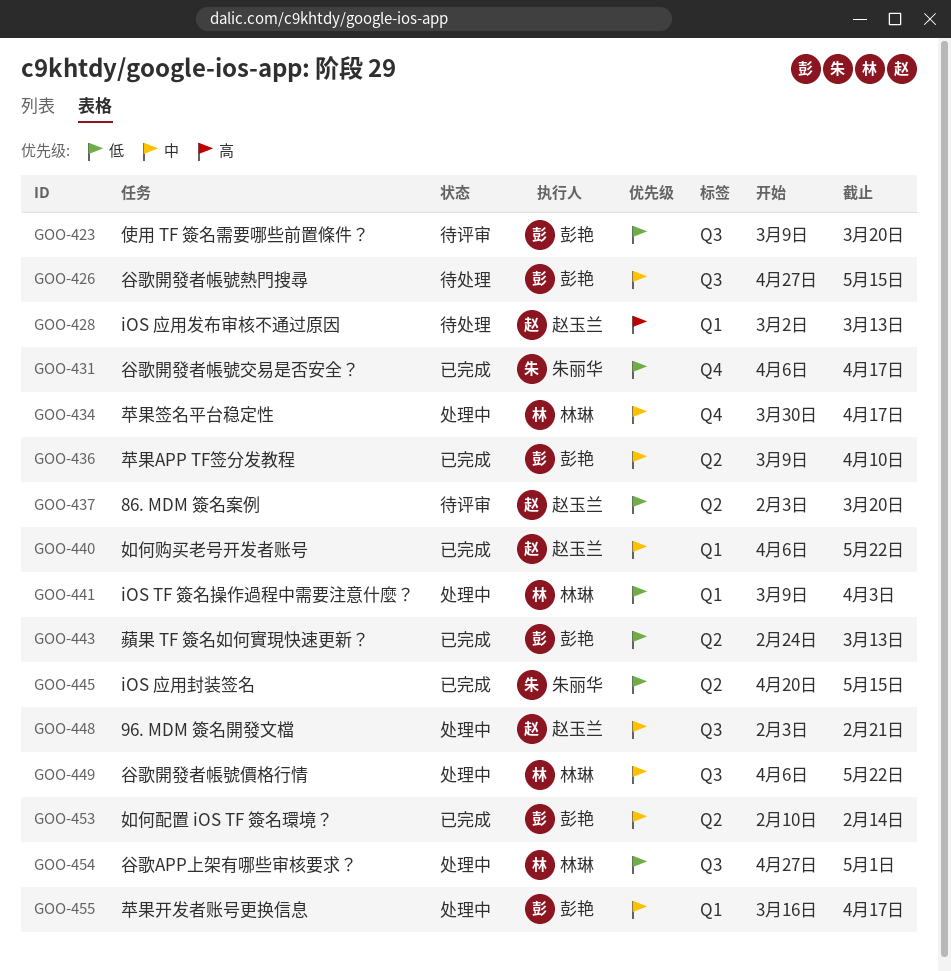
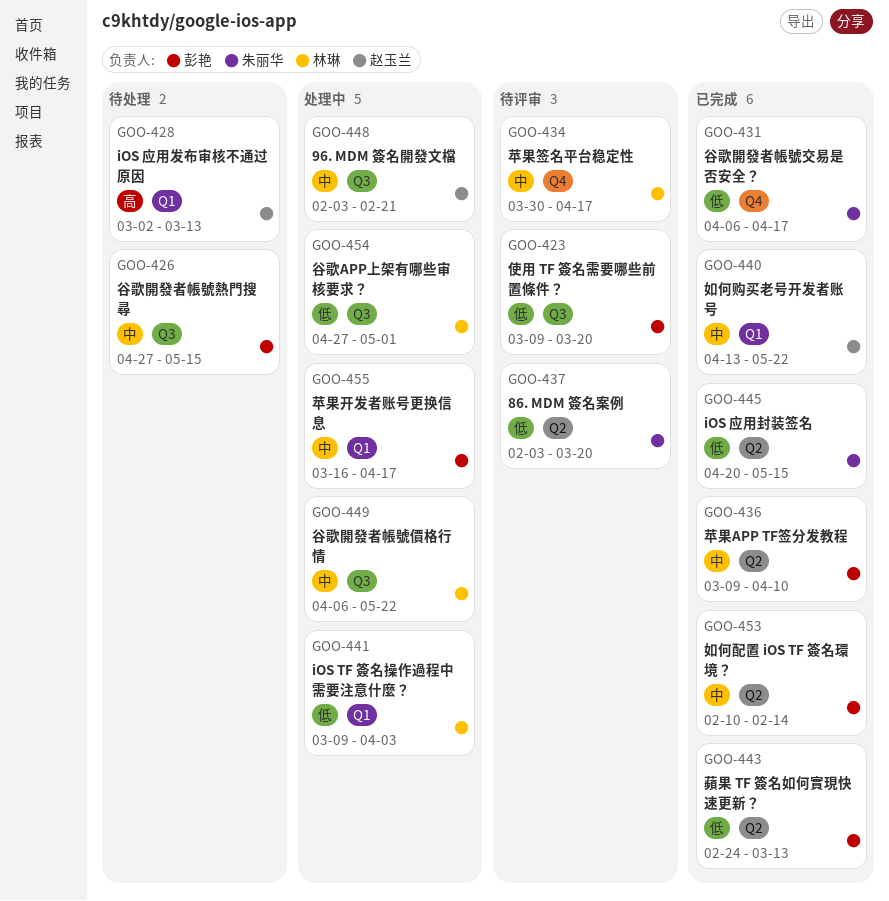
GOO-434, status: 处理中 -> 待评审
GOO-437, owner: 赵玉兰 -> 朱丽华
GOO-440, start: Apr 6 -> Apr 13

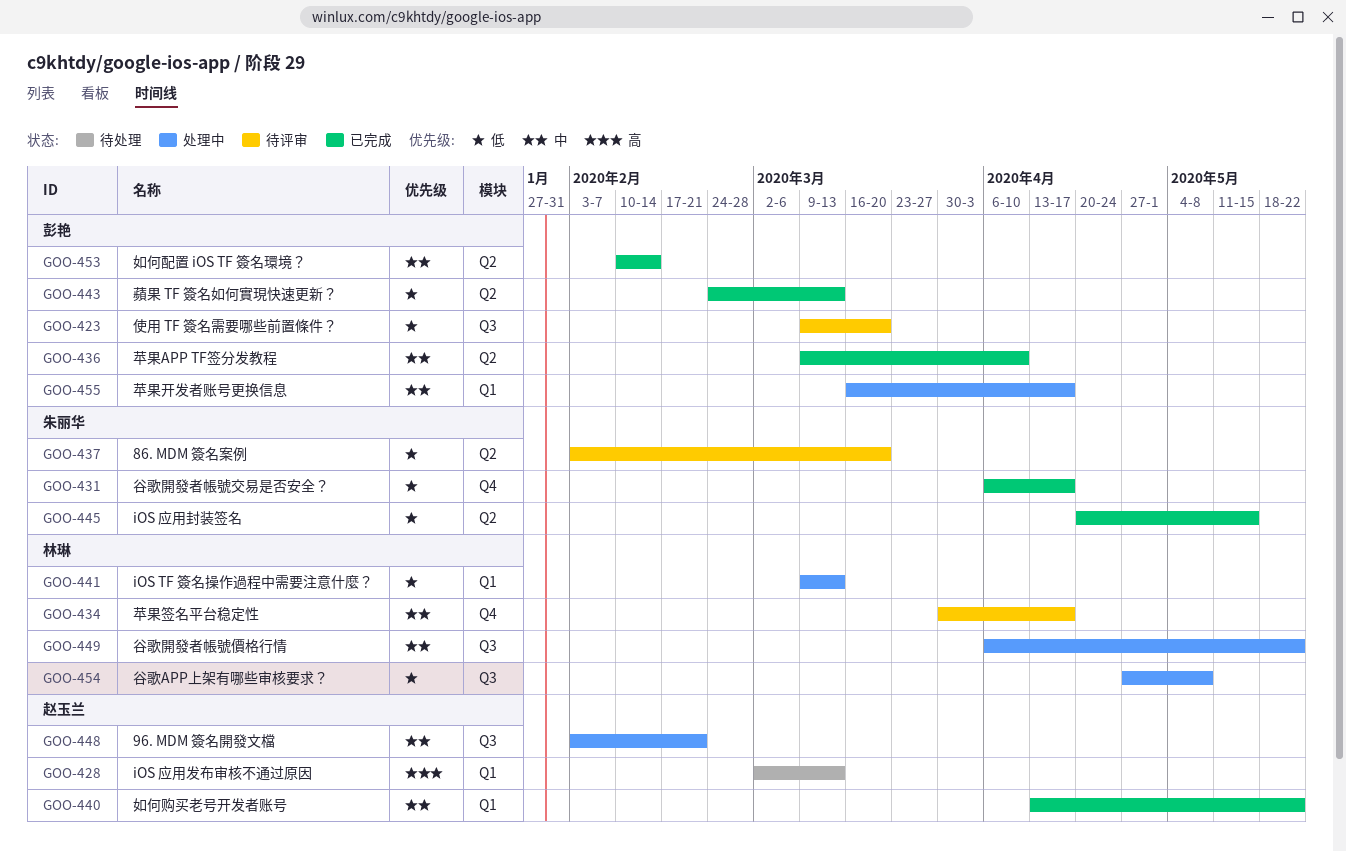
GOO-426: present -> none
GOO-441, due: Apr 3 -> Mar 13
GOO-454, due: May 1 -> May 8

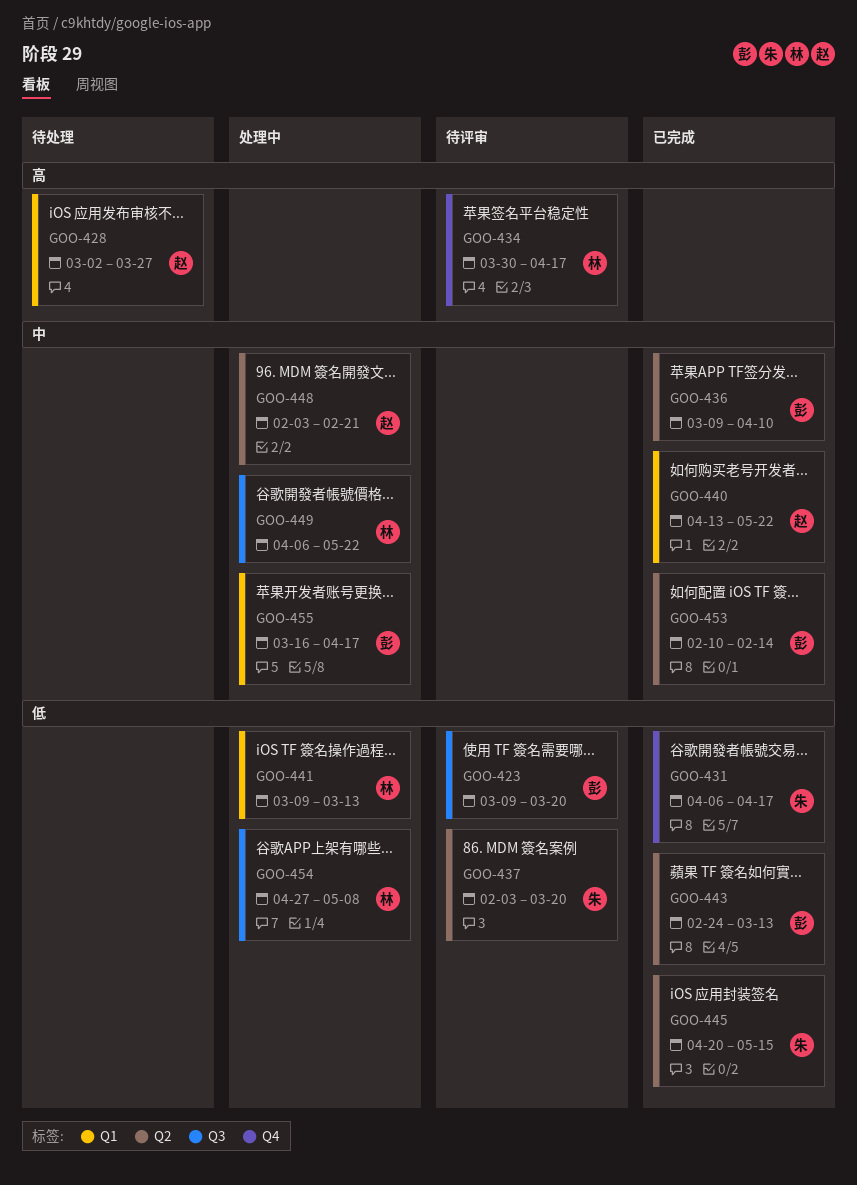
GOO-428, due: Mar 13 -> Mar 27
GOO-434, priority: 中 -> 高
GOO-448, label: Q3 -> Q2

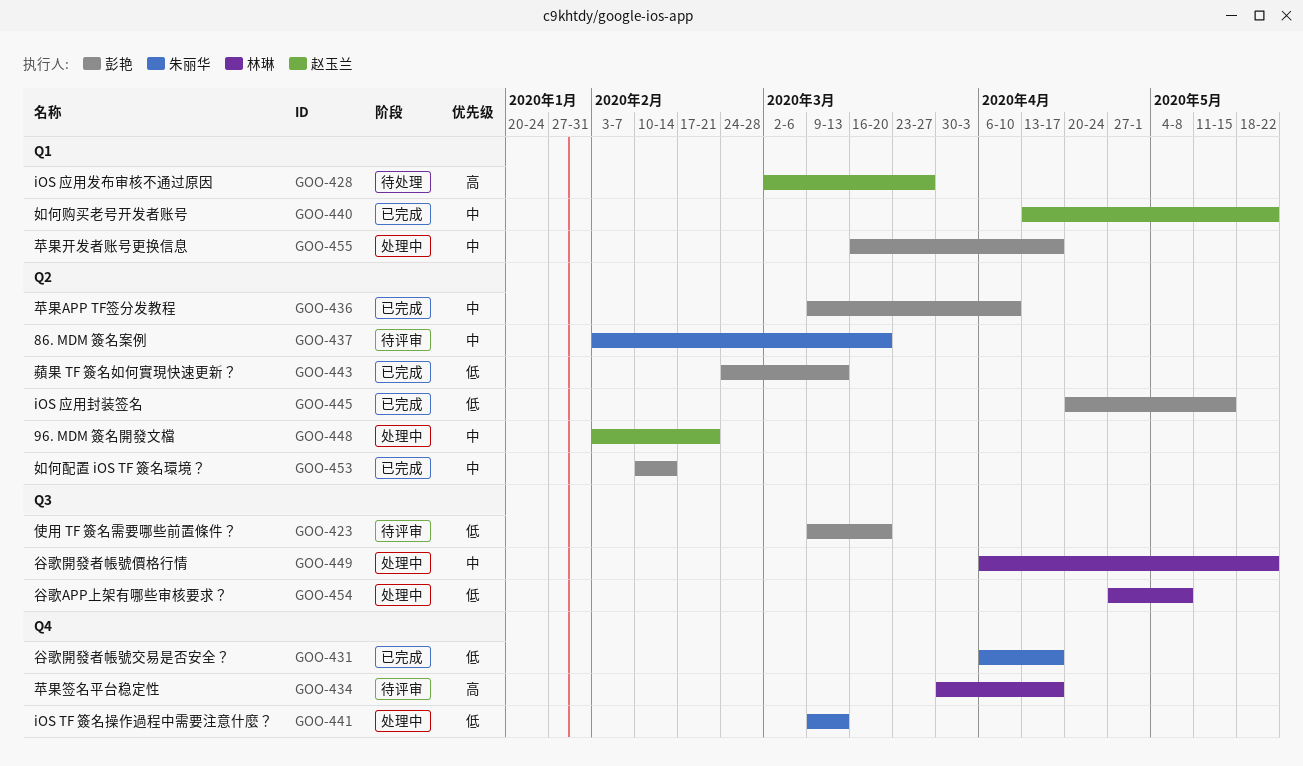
GOO-437, priority: 低 -> 中
GOO-441, owner: 林琳 -> 朱丽华
GOO-441, label: Q1 -> Q4
GOO-445, owner: 朱丽华 -> 彭艳

